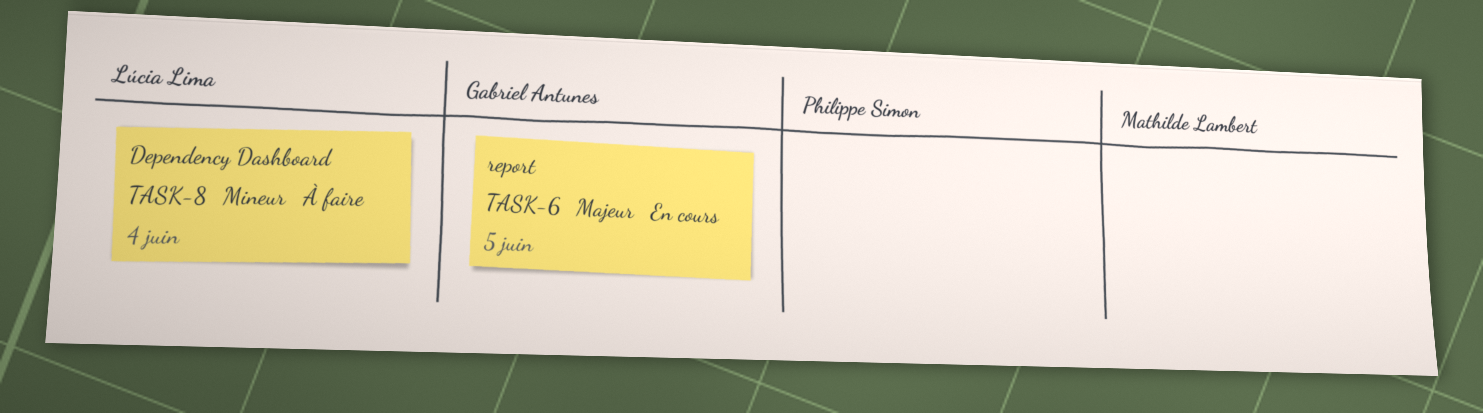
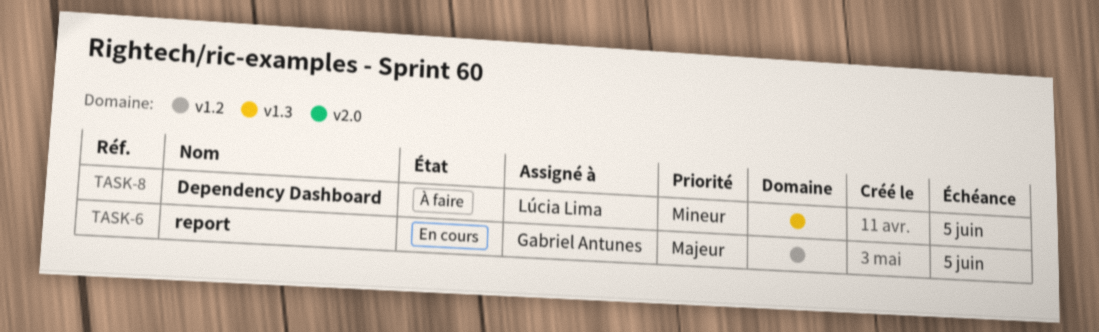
TASK-8, due: Jun 4 -> Jun 5

